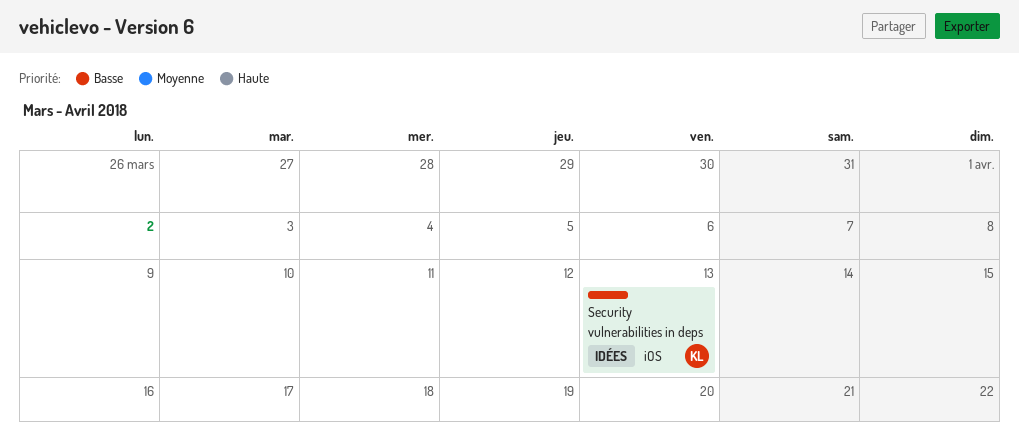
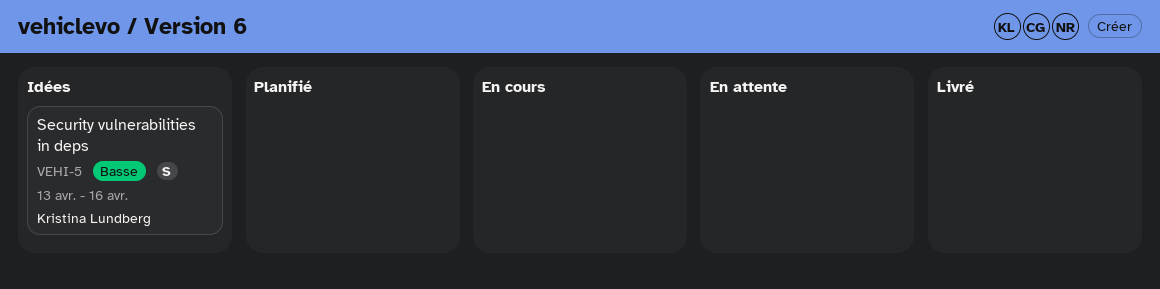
Security vulnerabilities in deps, due: Apr 13 -> Apr 16

